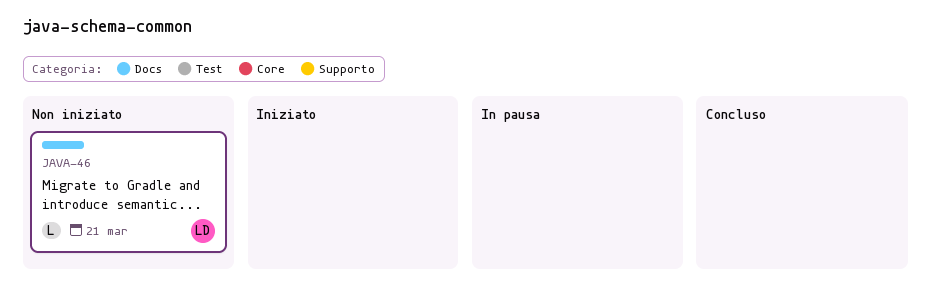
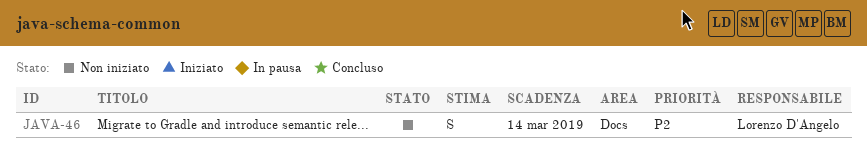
JAVA-46, estimate: L -> S
JAVA-46, due: Mar 21 -> Mar 14

